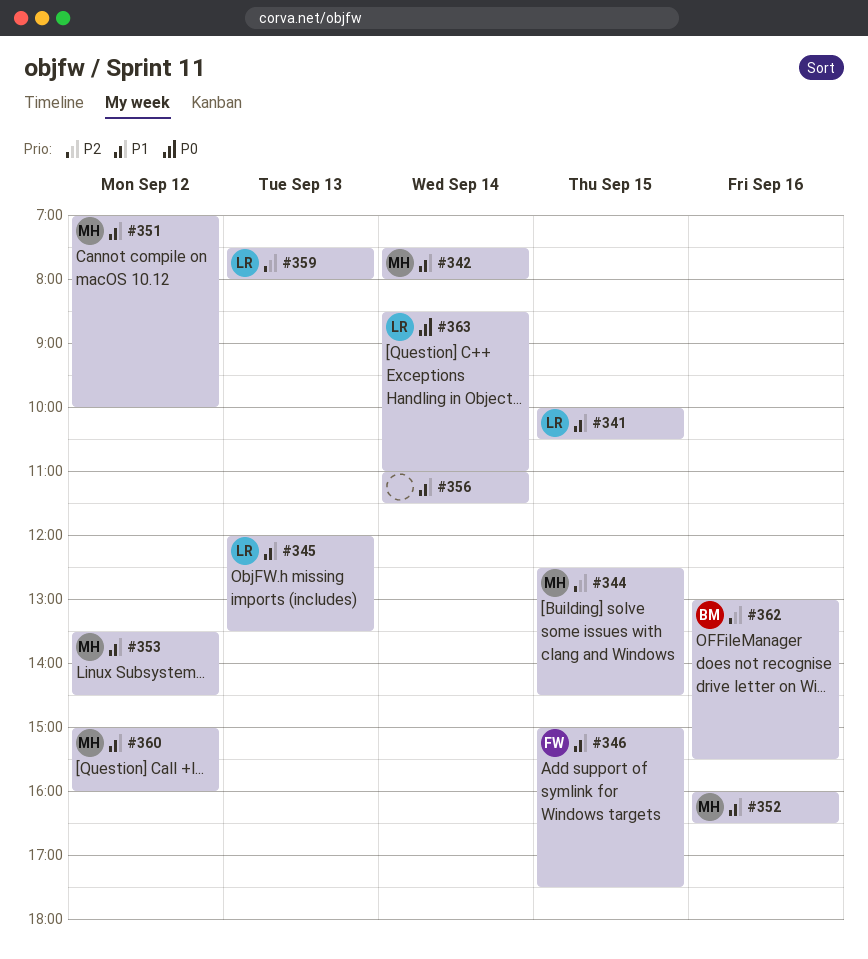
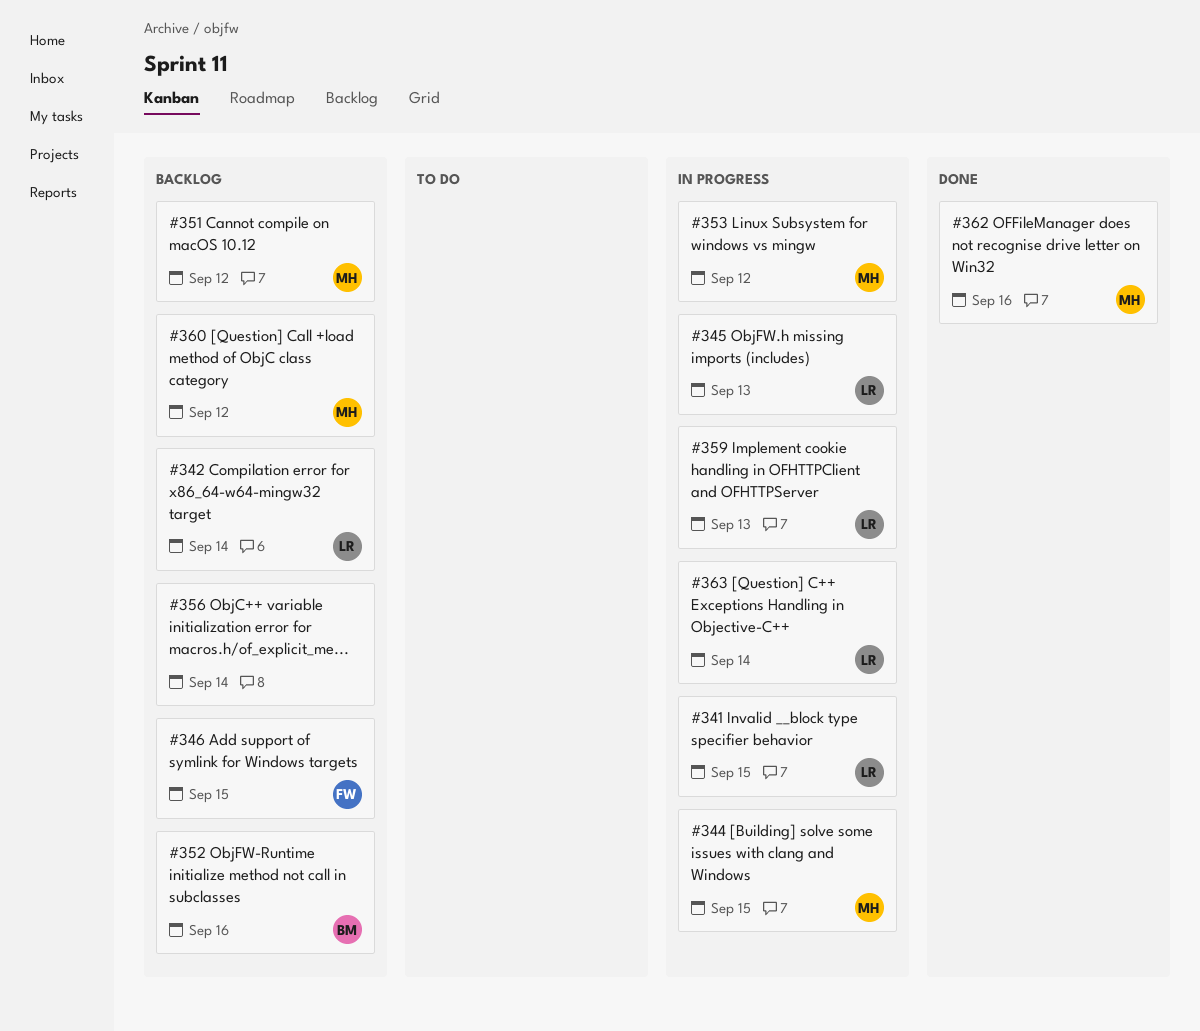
#342, owner: MH -> LR
#352, owner: MH -> BM
#362, owner: BM -> MH

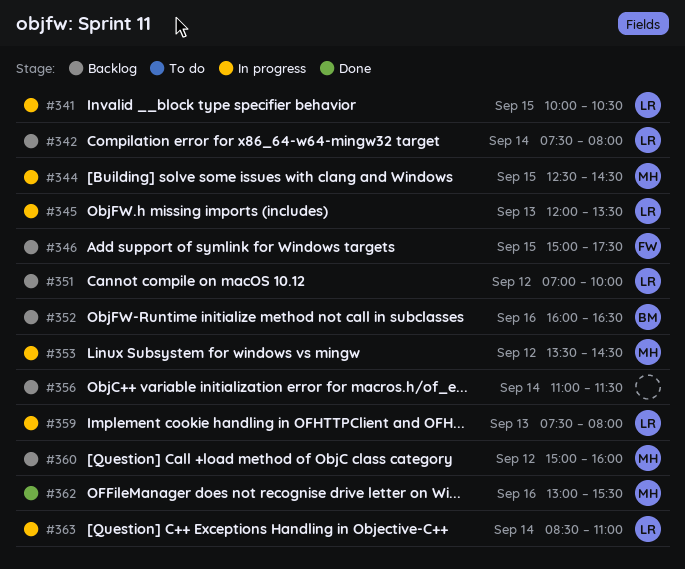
#351, owner: MH -> LR

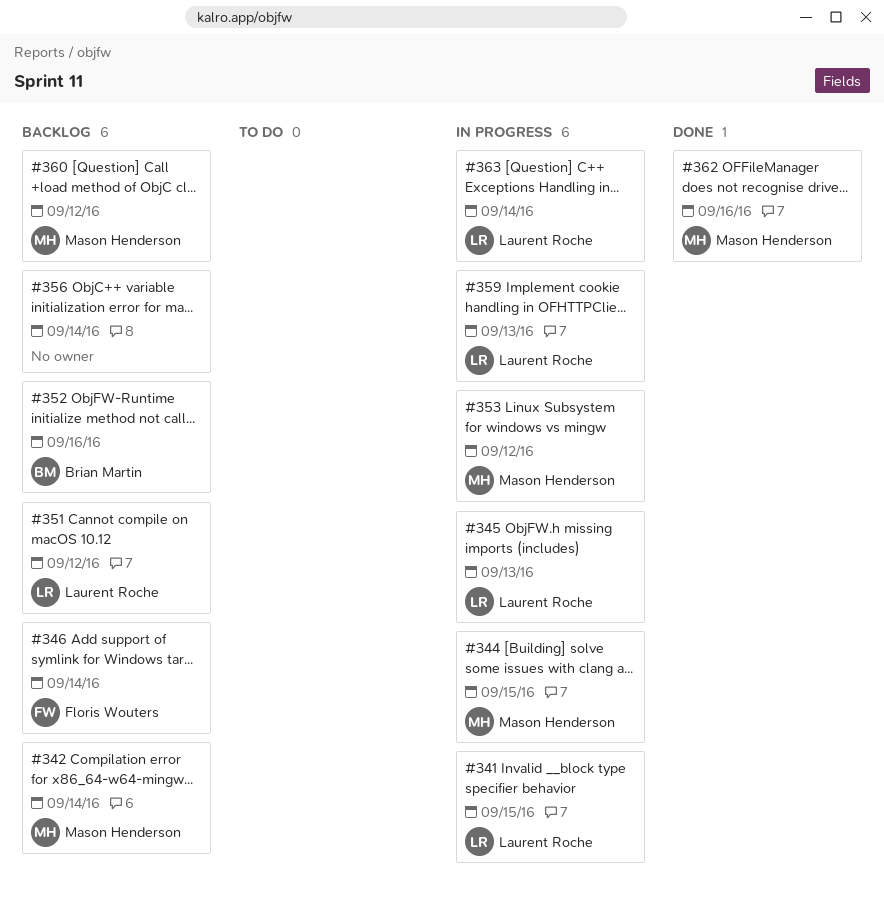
#342, owner: Laurent Roche -> Mason Henderson
#346, day: Sep 15 -> Sep 14

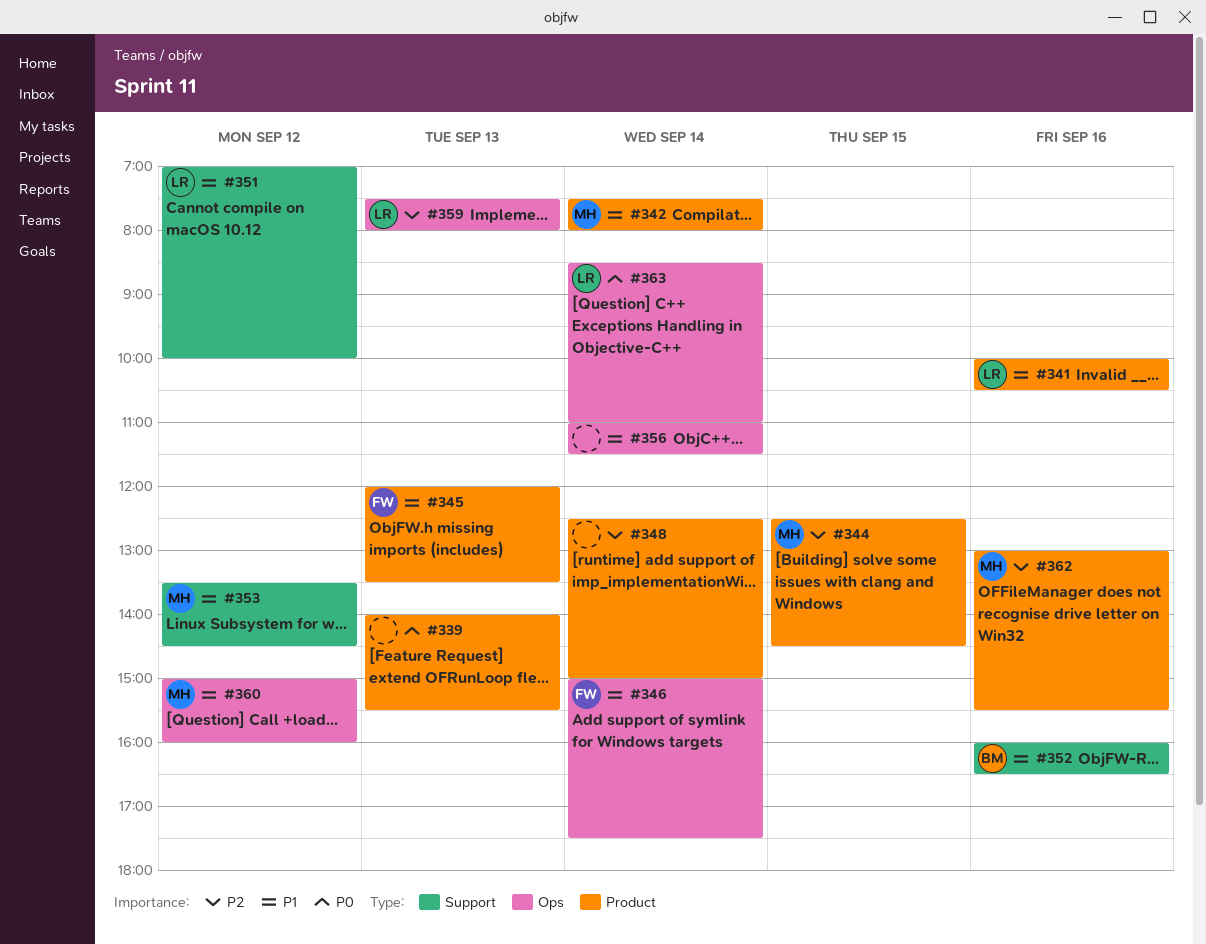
#339: none -> present
#341, day: Sep 15 -> Sep 16
#345, owner: Laurent Roche -> Floris Wouters
#348: none -> present

